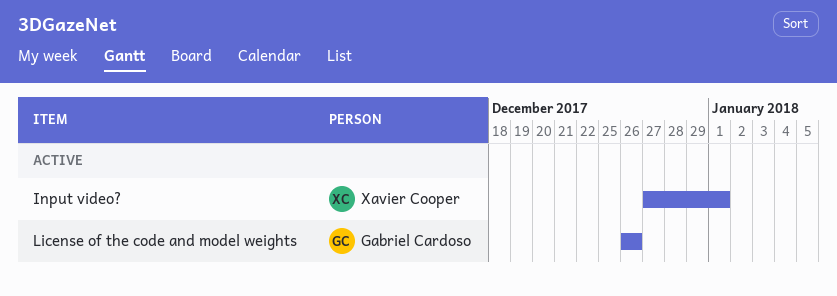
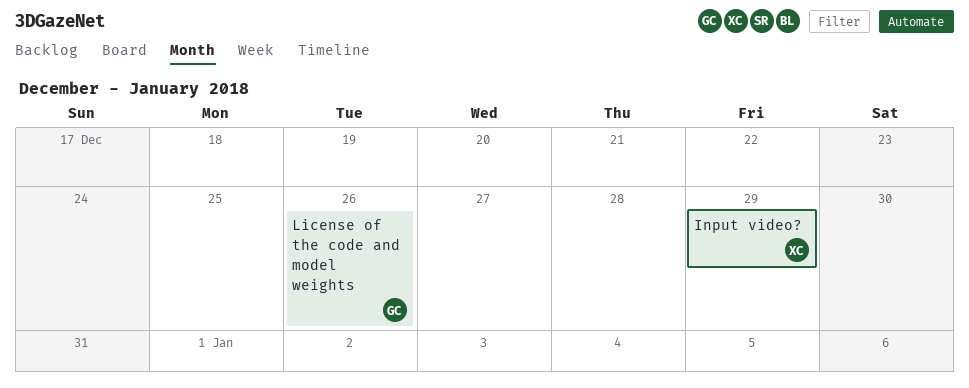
Input video?, due: Jan 1 -> Dec 29

